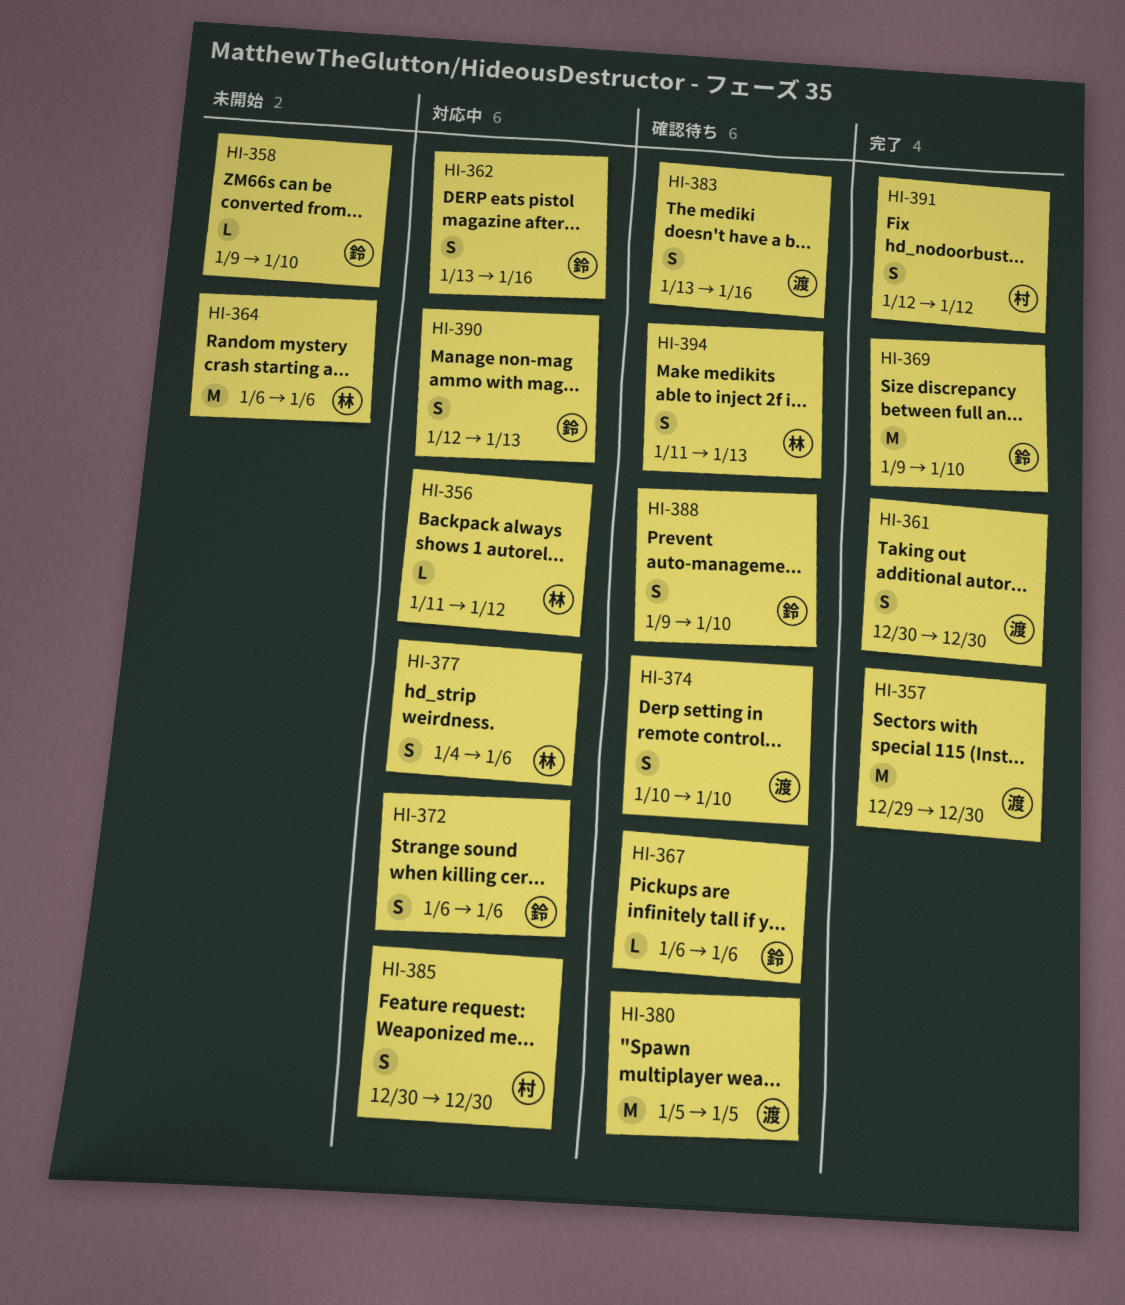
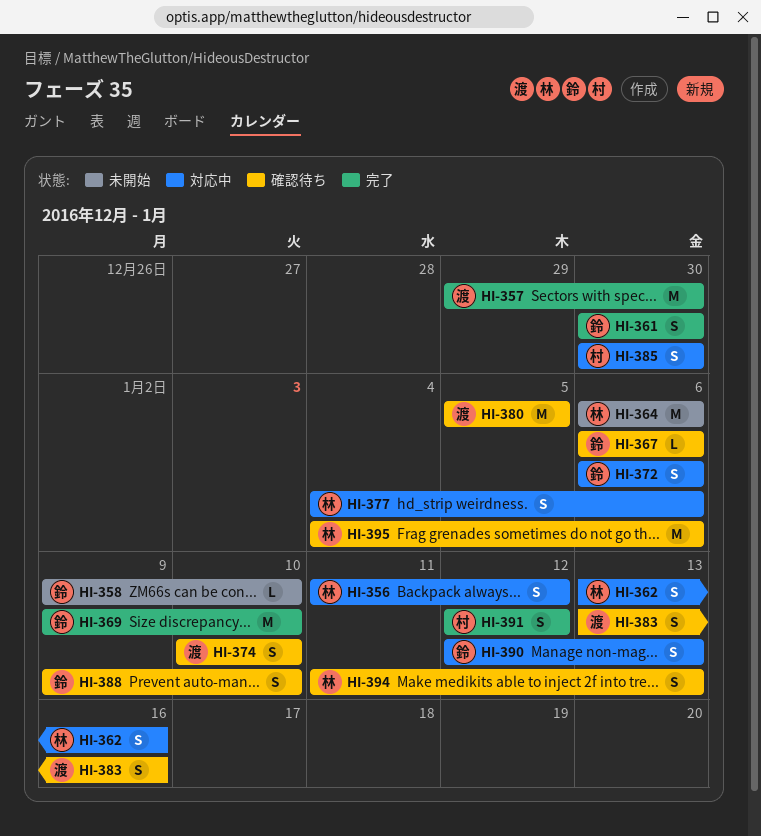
HI-356, estimate: L -> S
HI-361, owner: 渡 -> 鈴
HI-362, owner: 鈴 -> 林
HI-395: none -> present

